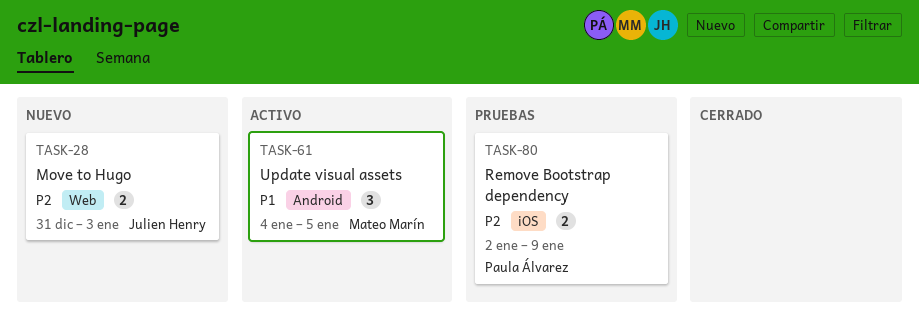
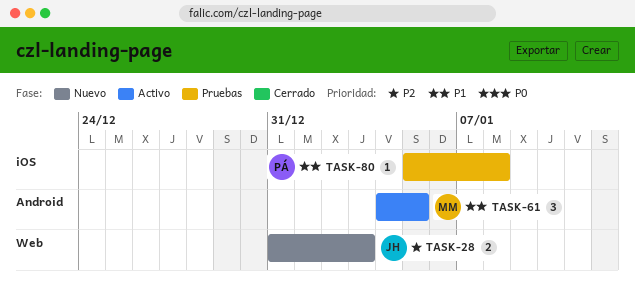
TASK-80, priority: P2 -> P1
TASK-80, estimate: 2 -> 1
TASK-80, start: Jan 2 -> Jan 5
TASK-80, due: Jan 9 -> Jan 8

